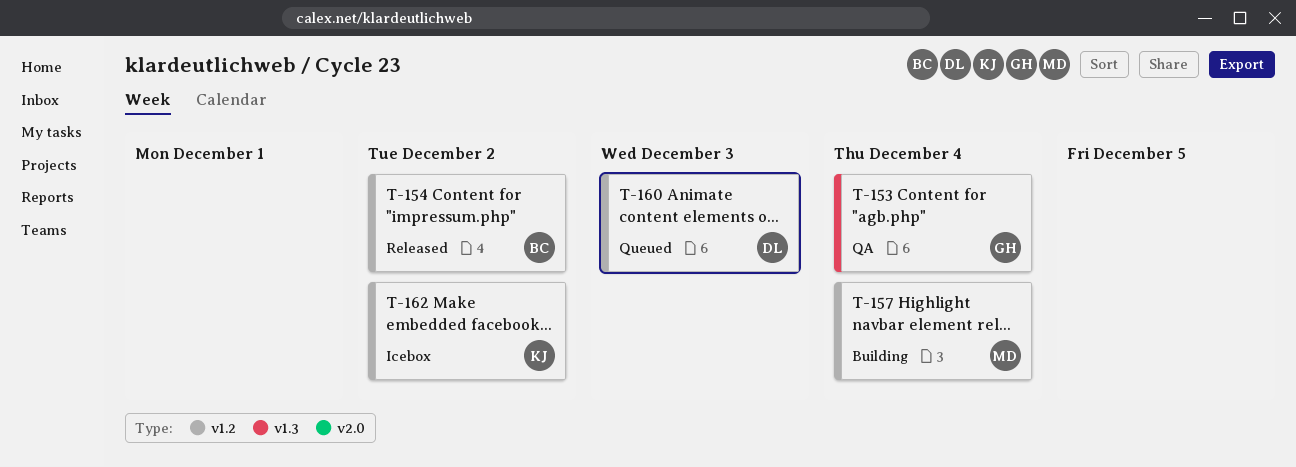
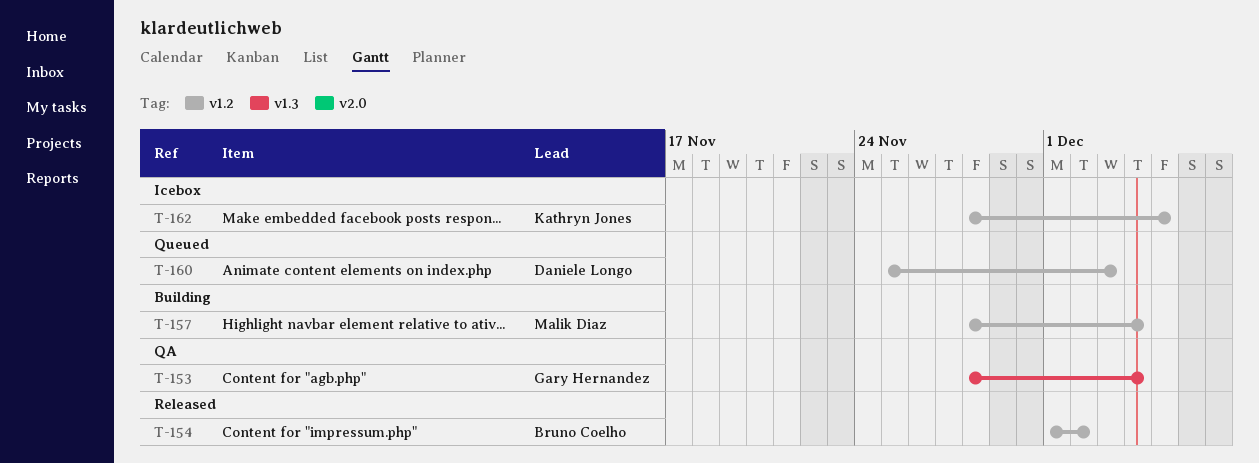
T-162, due: Dec 2 -> Dec 5

